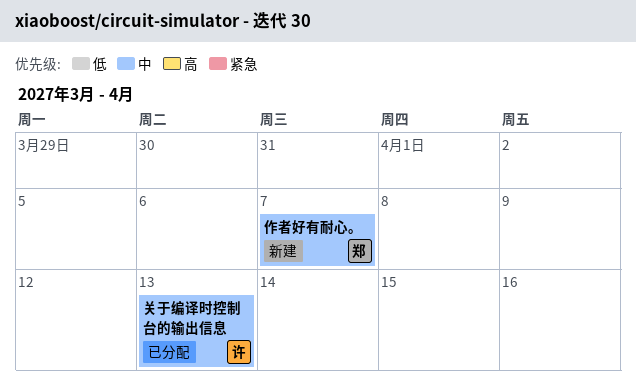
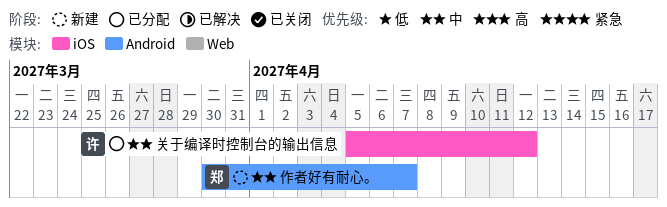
关于编译时控制台的输出信息, due: Apr 13 -> Apr 12

